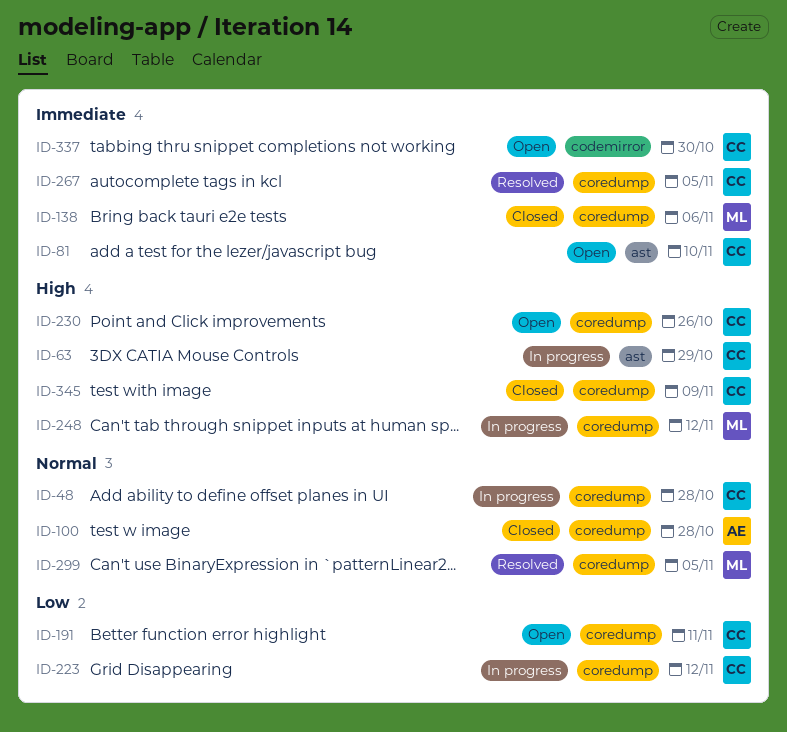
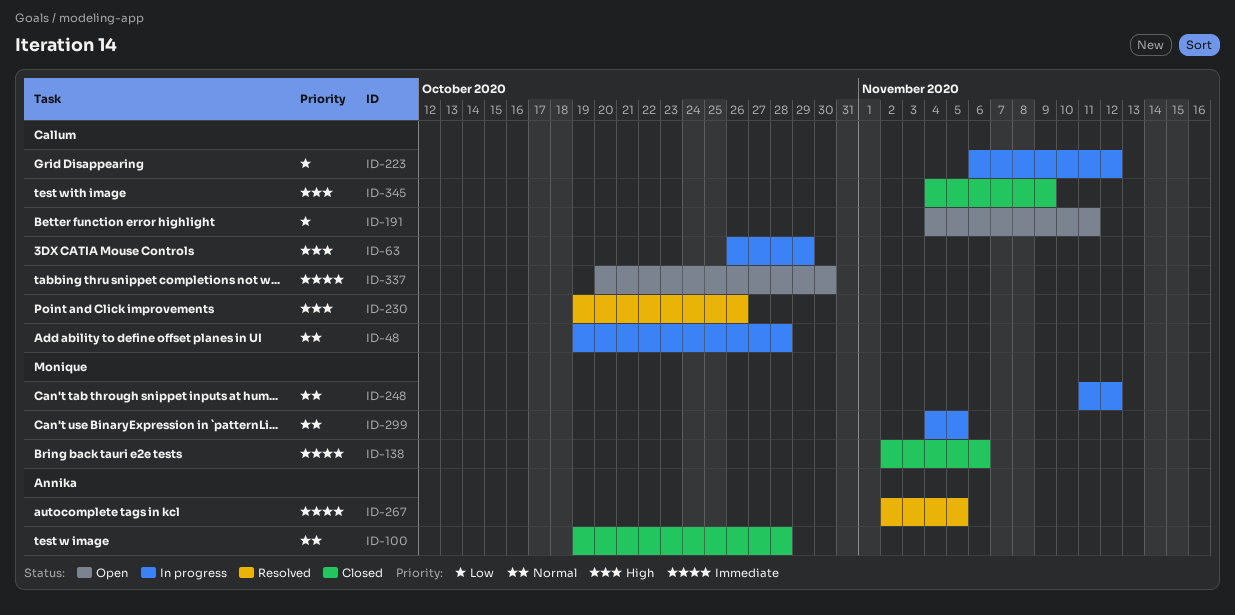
ID-81: present -> none
ID-230, status: Open -> Resolved
ID-248, priority: High -> Normal
ID-267, owner: Callum -> Annika
ID-299, status: Resolved -> In progress

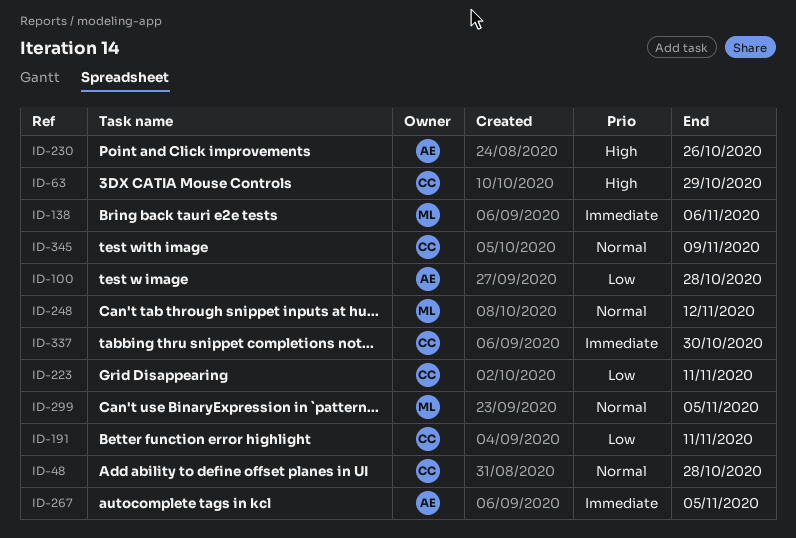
ID-100, priority: Normal -> Low
ID-223, due: Nov 12 -> Nov 11
ID-230, owner: Callum -> Annika
ID-345, priority: High -> Normal

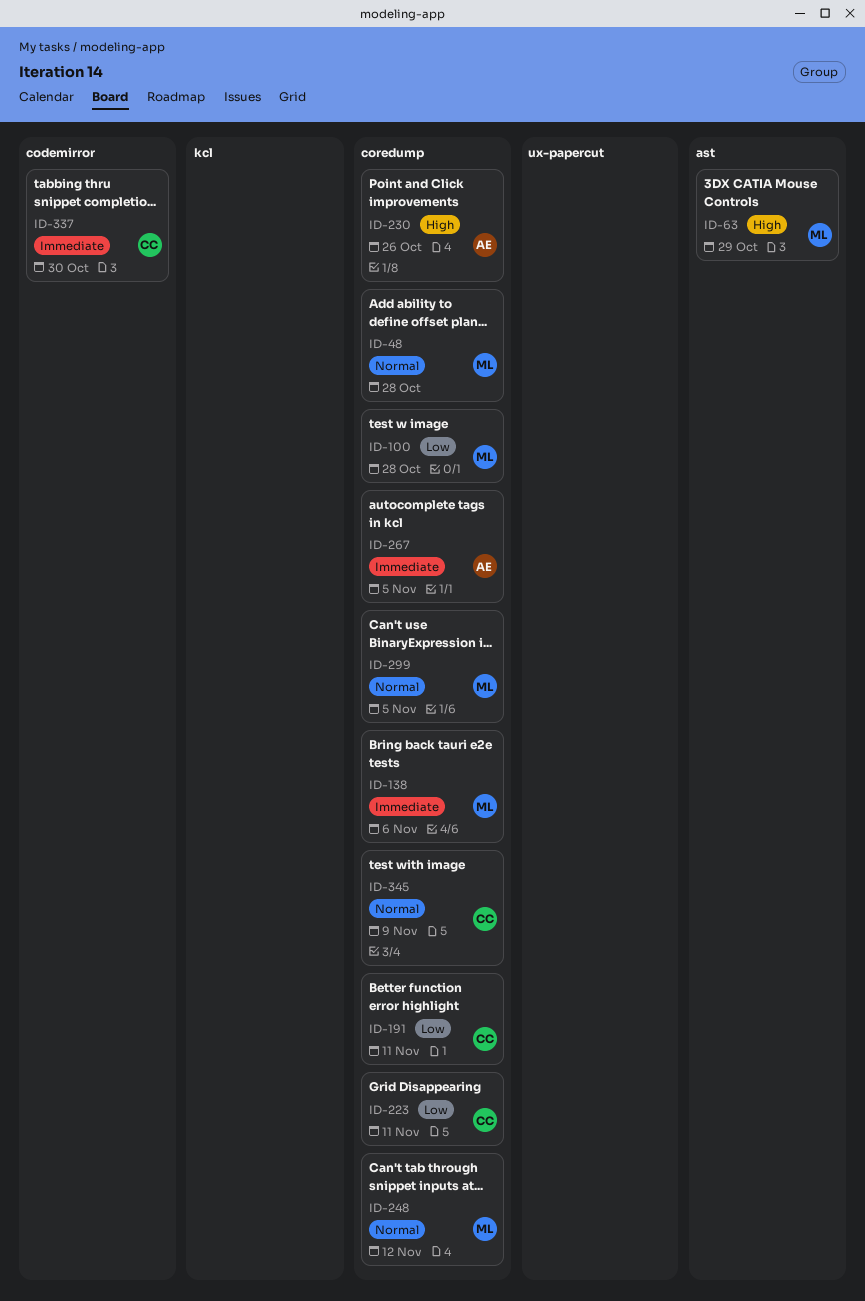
ID-48, owner: CC -> ML
ID-63, owner: CC -> ML
ID-100, owner: AE -> ML

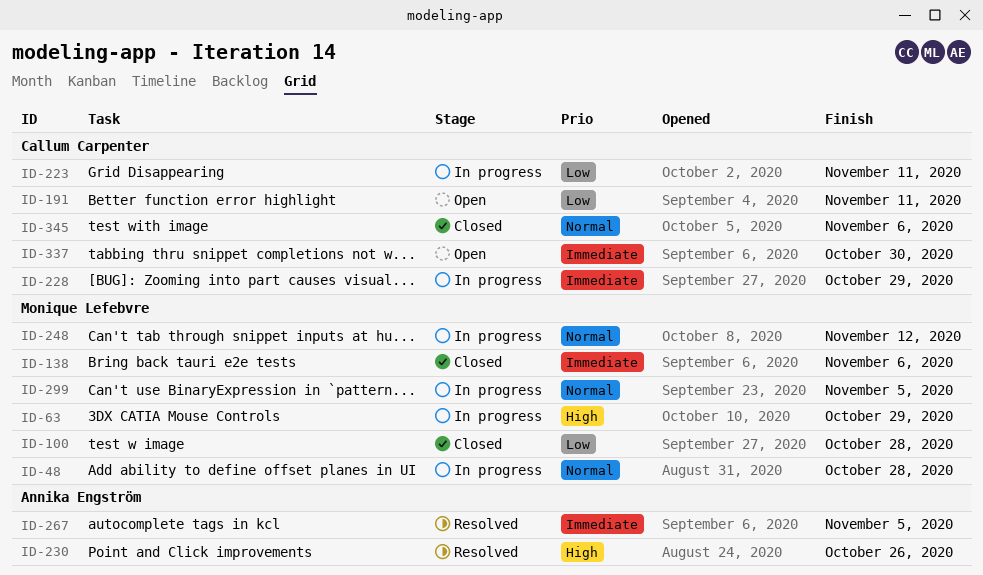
ID-228: none -> present
ID-345, due: Nov 9 -> Nov 6

